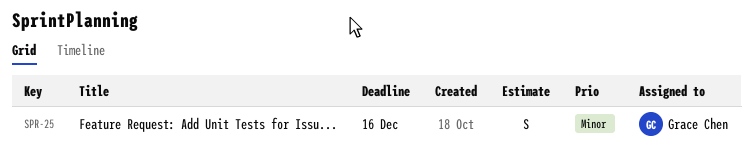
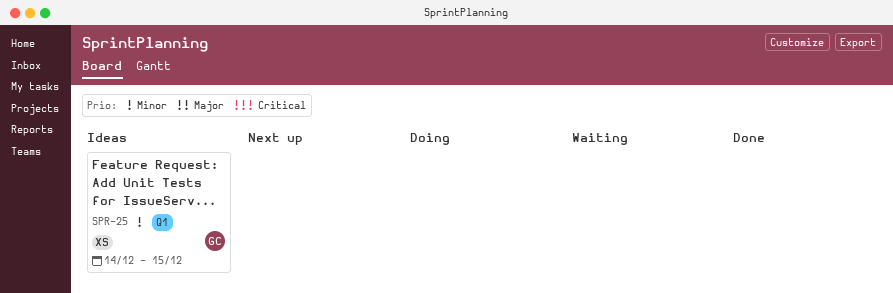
SPR-25, estimate: S -> XS
SPR-25, due: Dec 16 -> Dec 15

